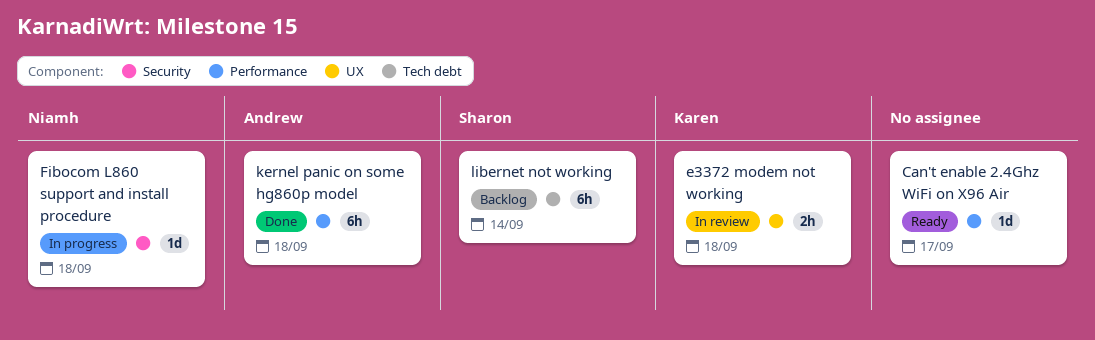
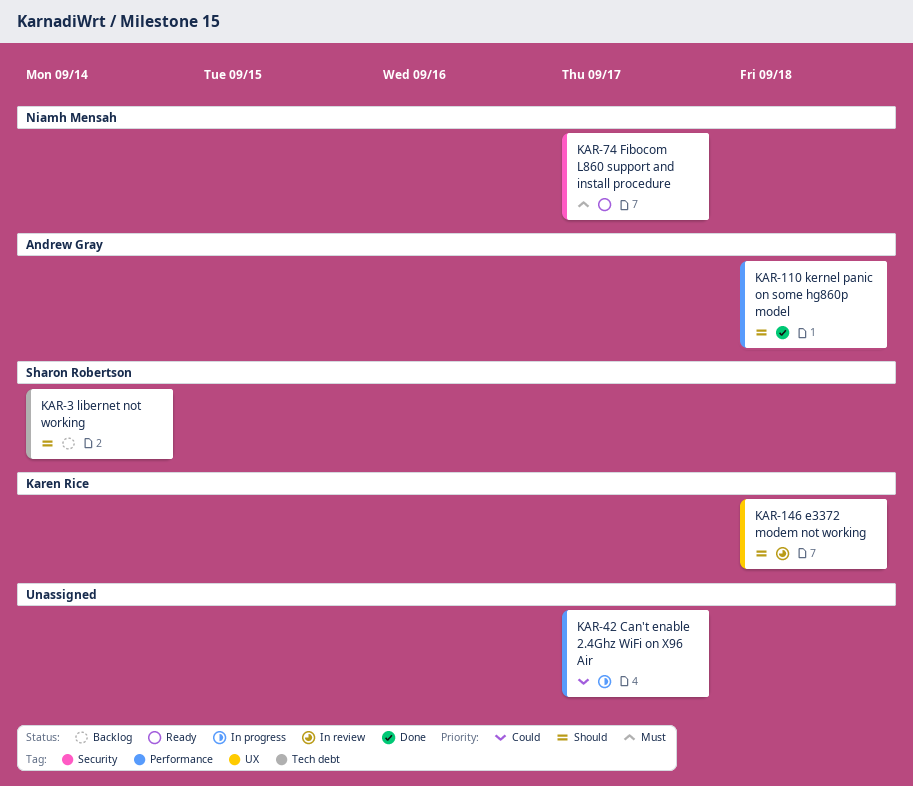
Can't enable 2.4Ghz WiFi on X96 Air, status: Ready -> In progress
Fibocom L860 support and install procedure, status: In progress -> Ready
Fibocom L860 support and install procedure, due: Sep 18 -> Sep 17

